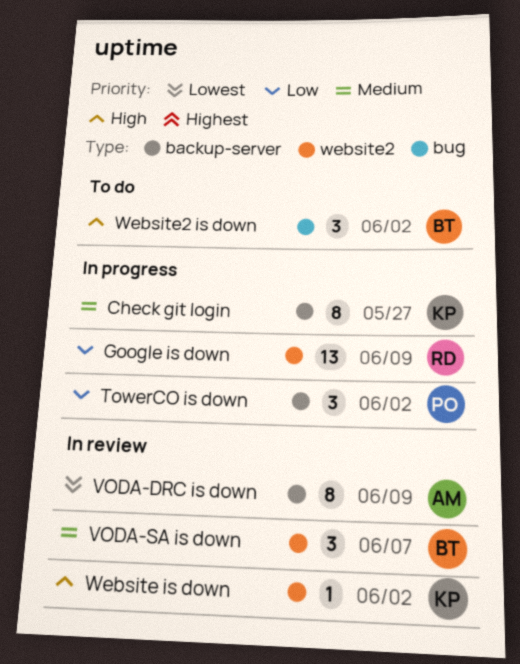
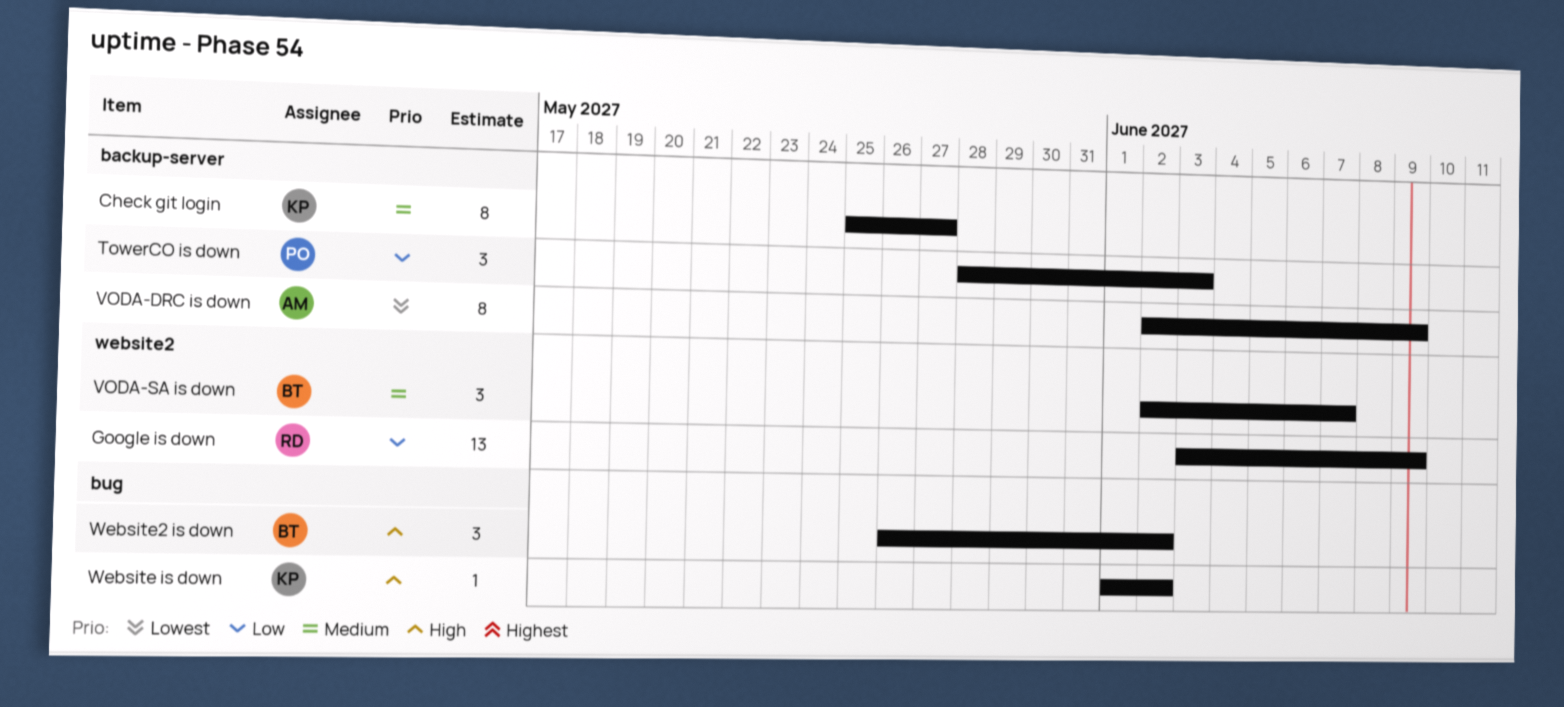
TowerCO is down, due: Jun 2 -> Jun 3
Website is down, label: website2 -> bug

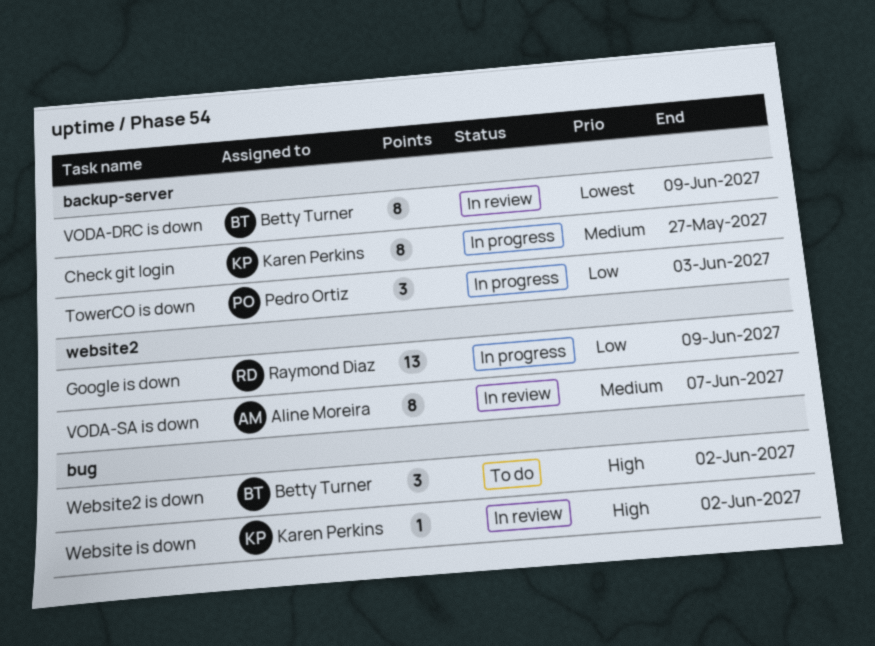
VODA-DRC is down, owner: Aline Moreira -> Betty Turner
VODA-SA is down, owner: Betty Turner -> Aline Moreira
VODA-SA is down, estimate: 3 -> 8

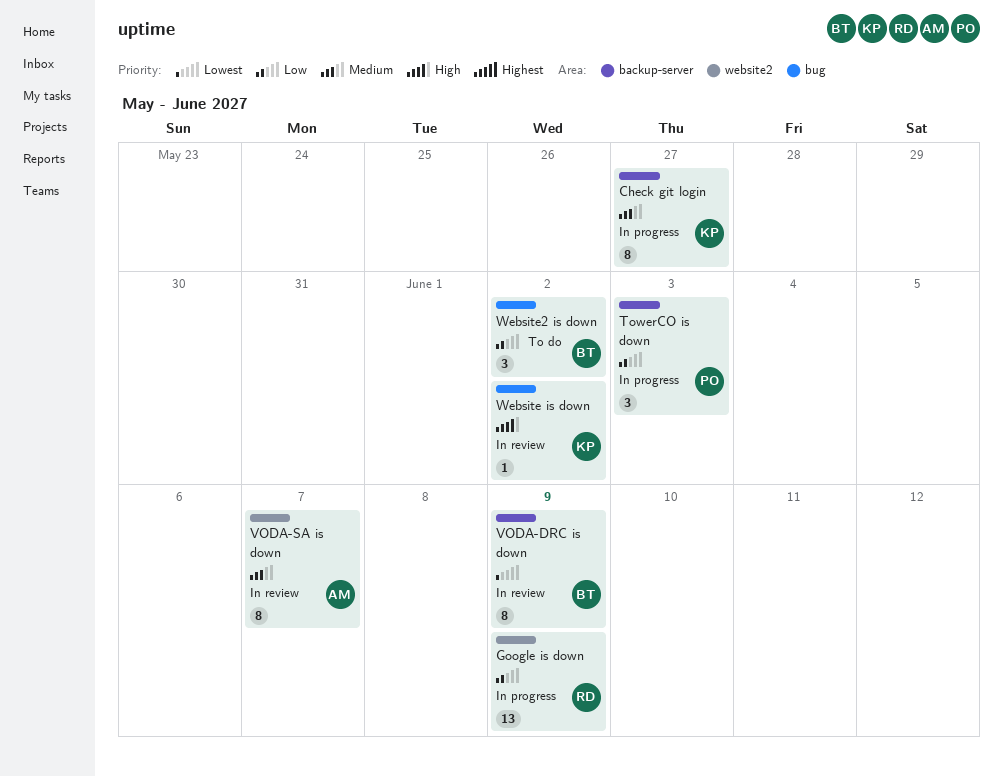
Website2 is down, priority: High -> Low

